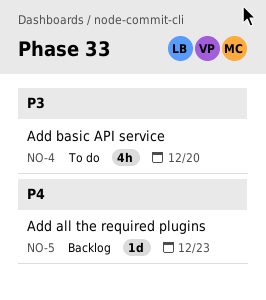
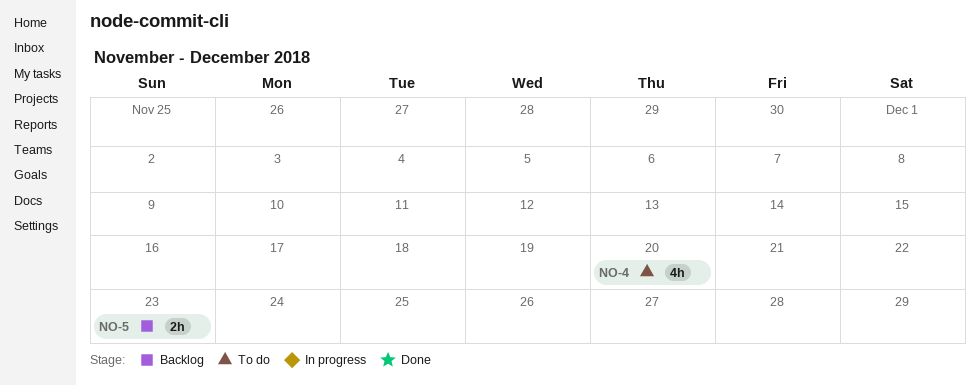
NO-5, estimate: 1d -> 2h

